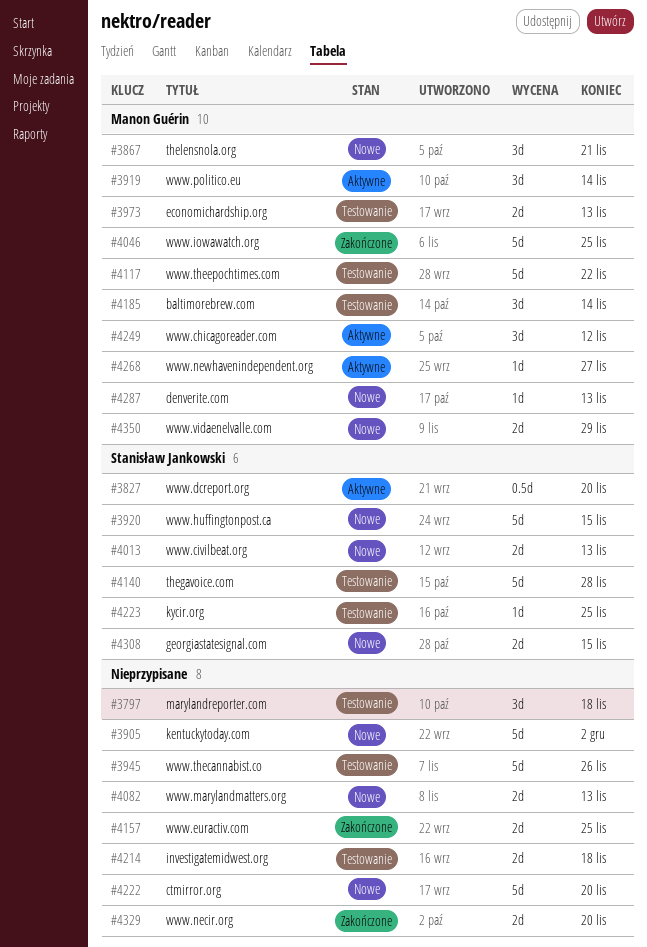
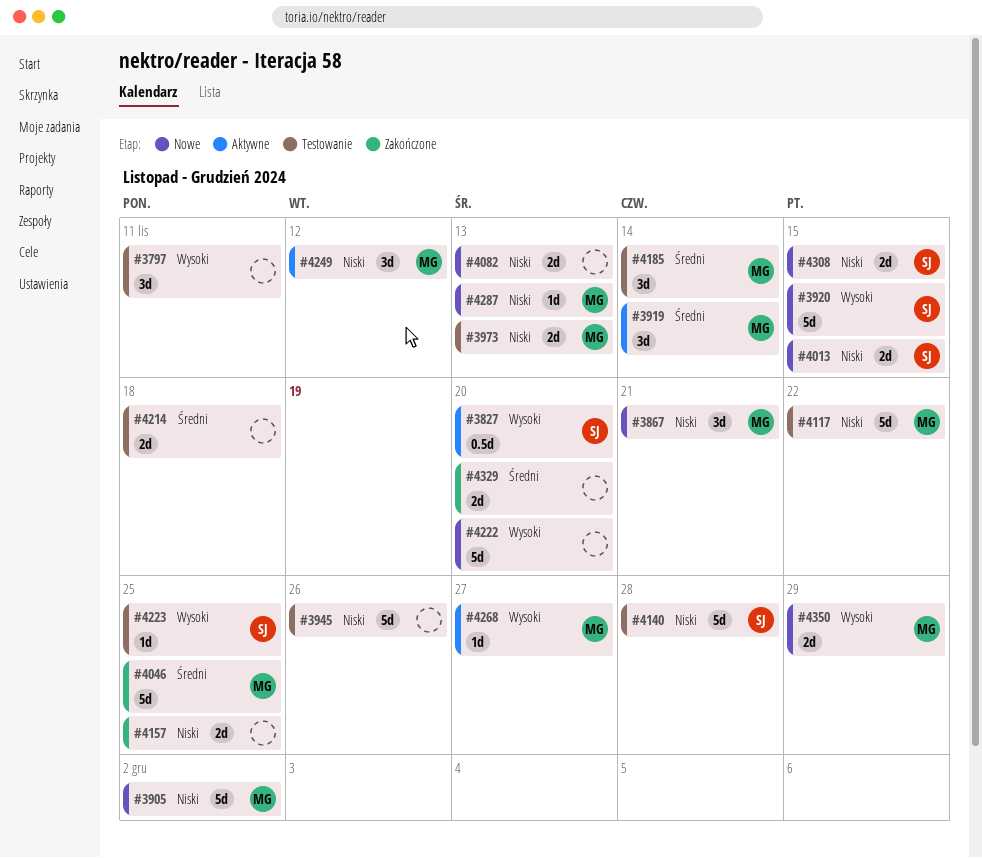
#3797, due: Nov 18 -> Nov 11
#3905, owner: none -> Manon Guérin
#4013, due: Nov 13 -> Nov 15

